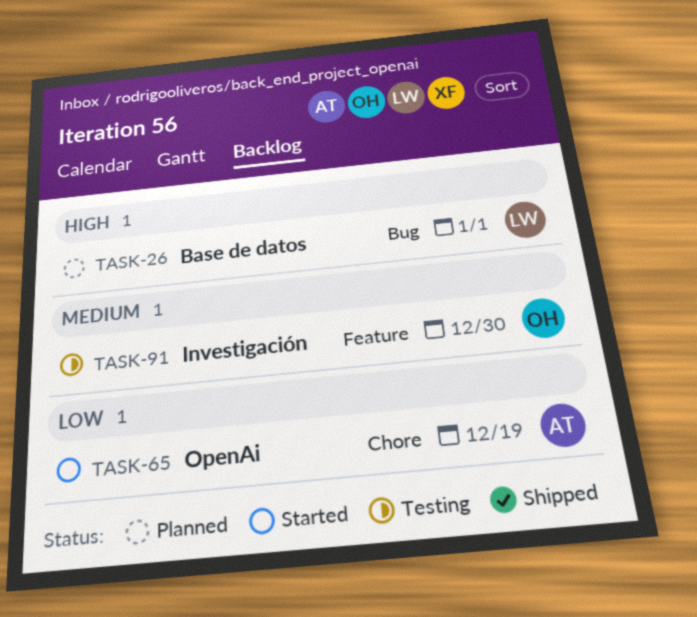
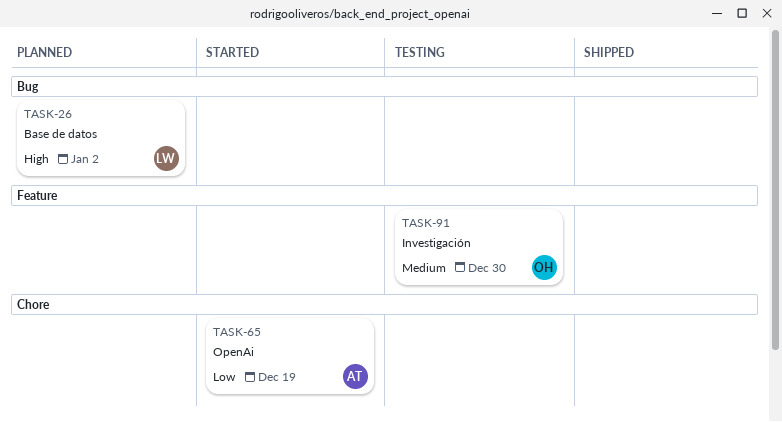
TASK-26, due: Jan 1 -> Jan 2

